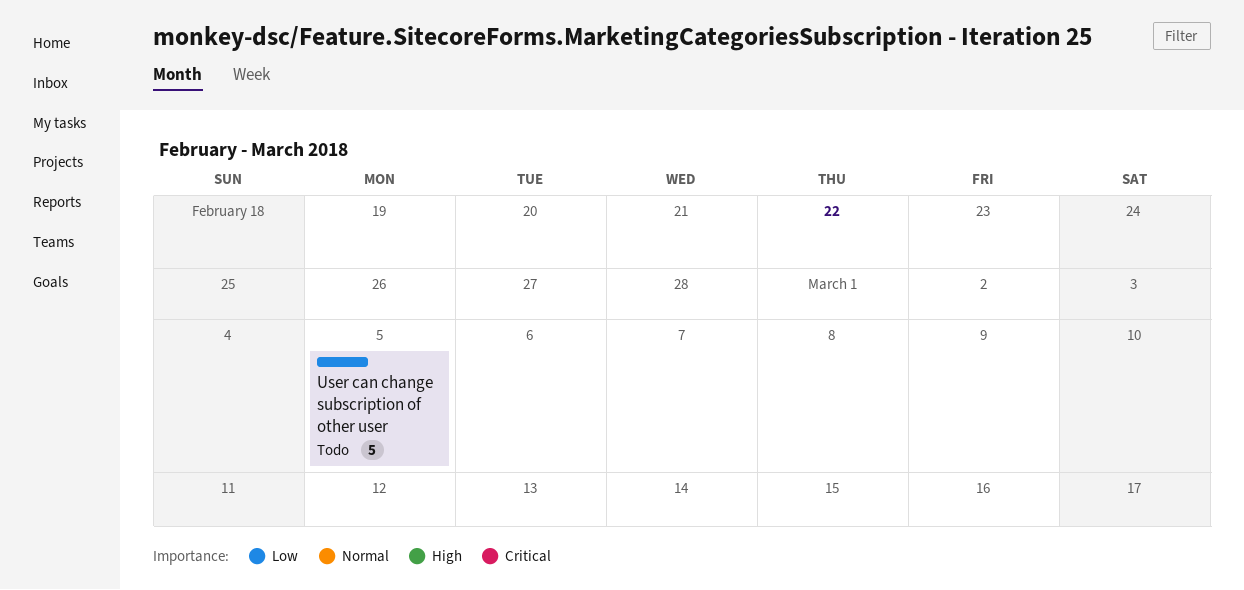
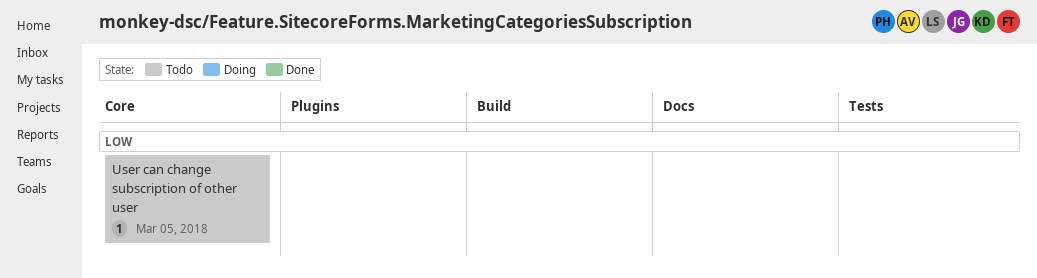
User can change subscription of other user, estimate: 5 -> 1

